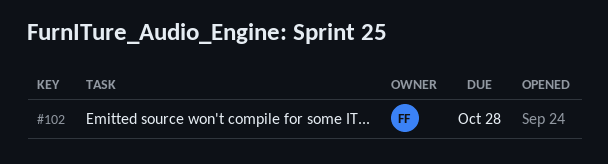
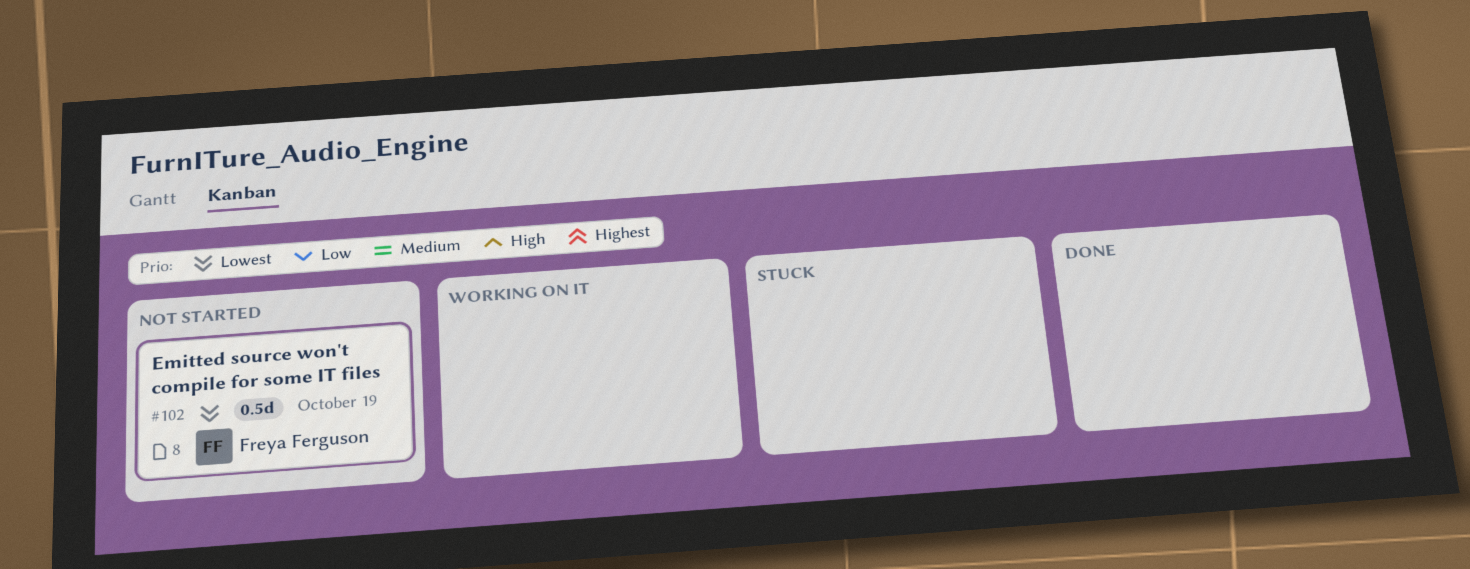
#102, due: Oct 28 -> Oct 19

